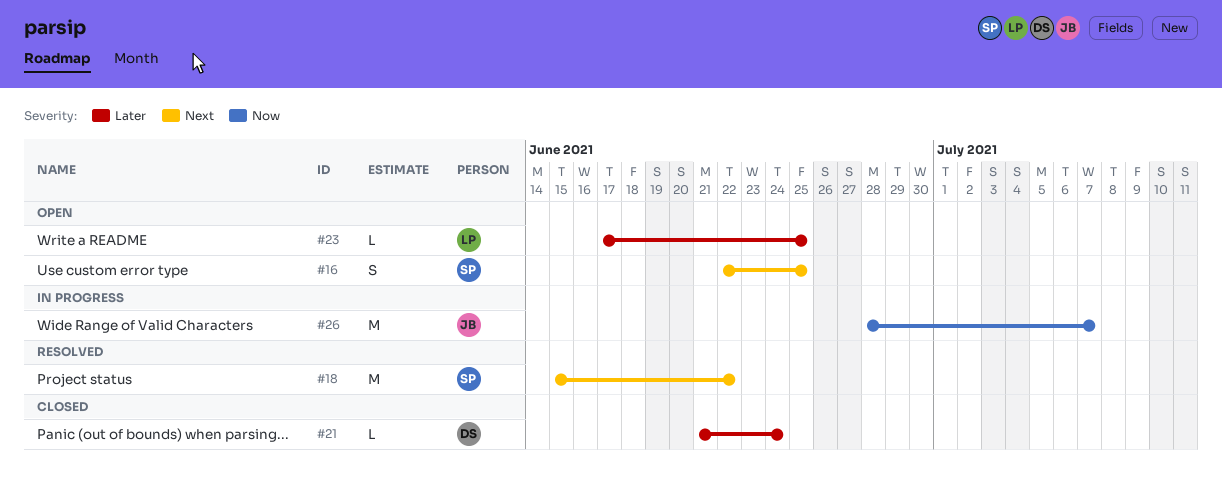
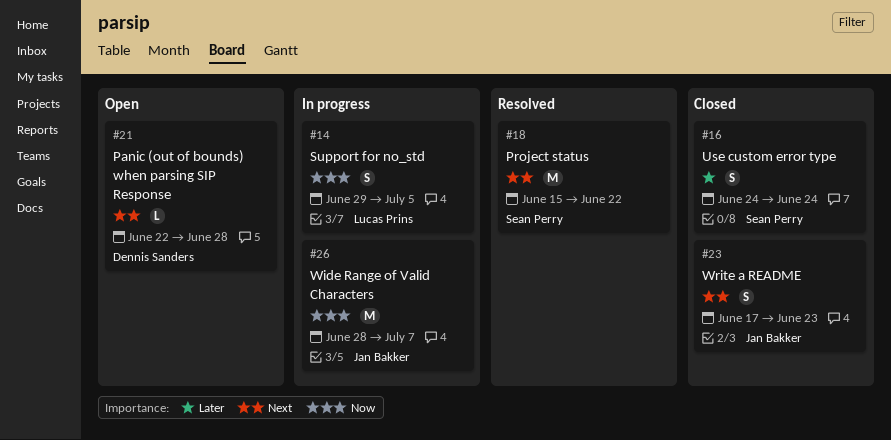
#14: none -> present
#16, status: Open -> Closed
#16, priority: Next -> Later
#16, start: Jun 22 -> Jun 24
#16, due: Jun 25 -> Jun 24
#21, status: Closed -> Open
#21, priority: Later -> Next
#21, start: Jun 21 -> Jun 22
#21, due: Jun 24 -> Jun 28
#23, status: Open -> Closed
#23, owner: Lucas Prins -> Jan Bakker
#23, priority: Later -> Next
#23, estimate: L -> S
#23, due: Jun 25 -> Jun 23

